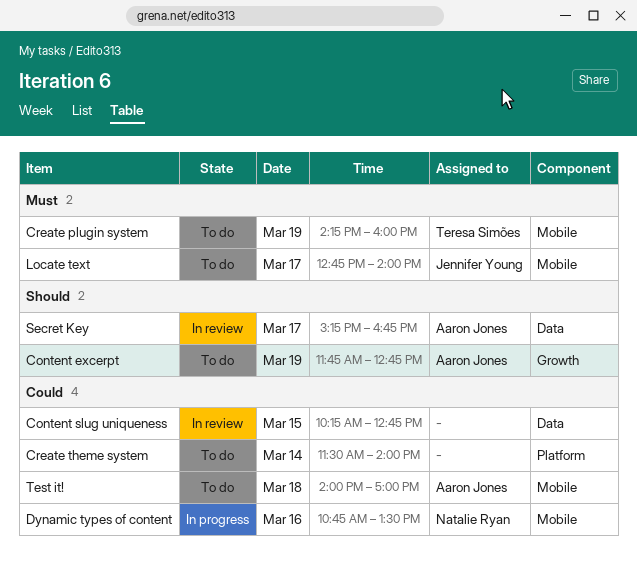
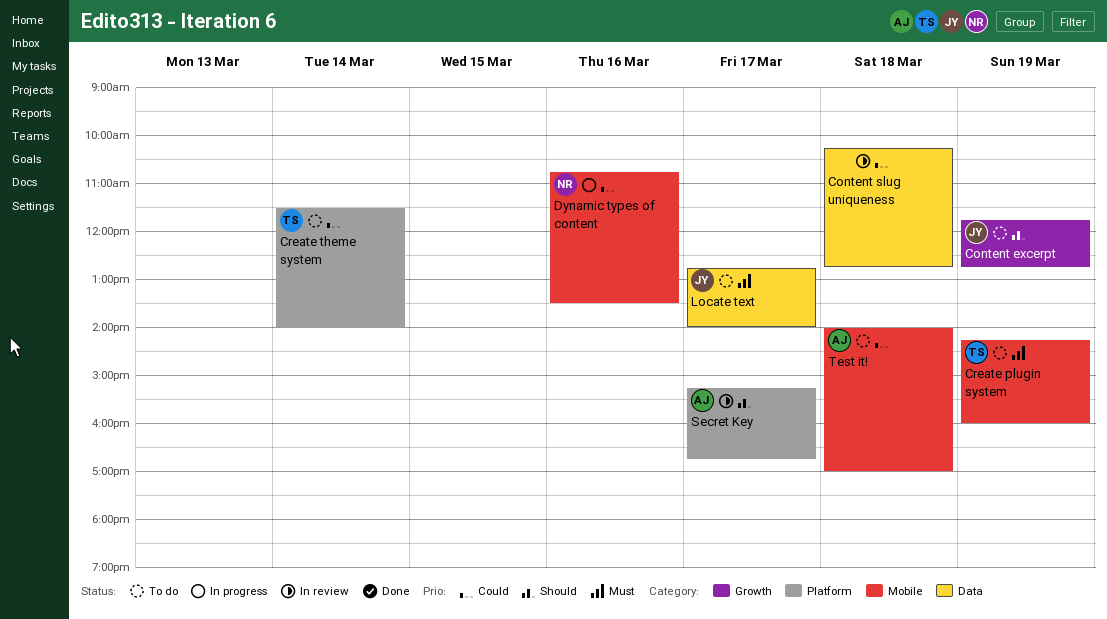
Content excerpt, owner: Aaron Jones -> Jennifer Young
Content slug uniqueness, day: Mar 15 -> Mar 18
Create theme system, owner: none -> Teresa Simões
Locate text, label: Mobile -> Data
Secret Key, label: Data -> Platform

